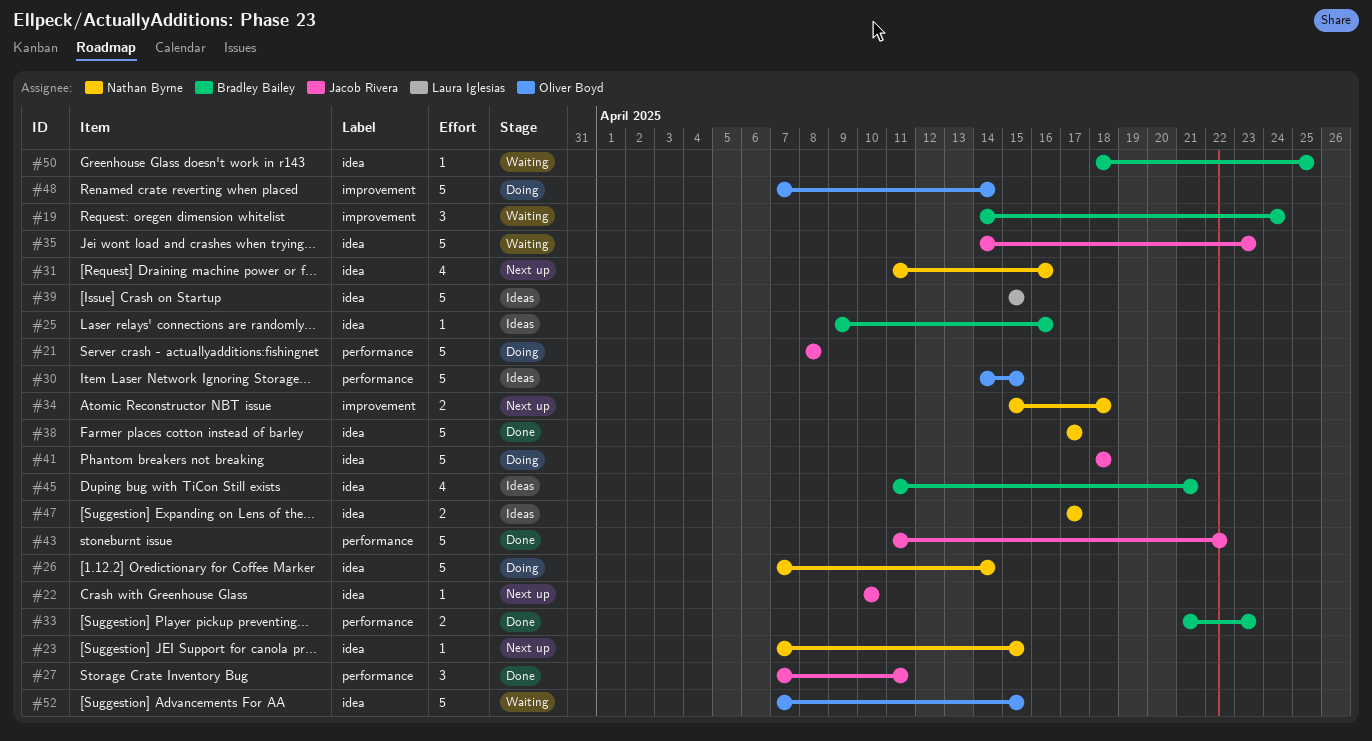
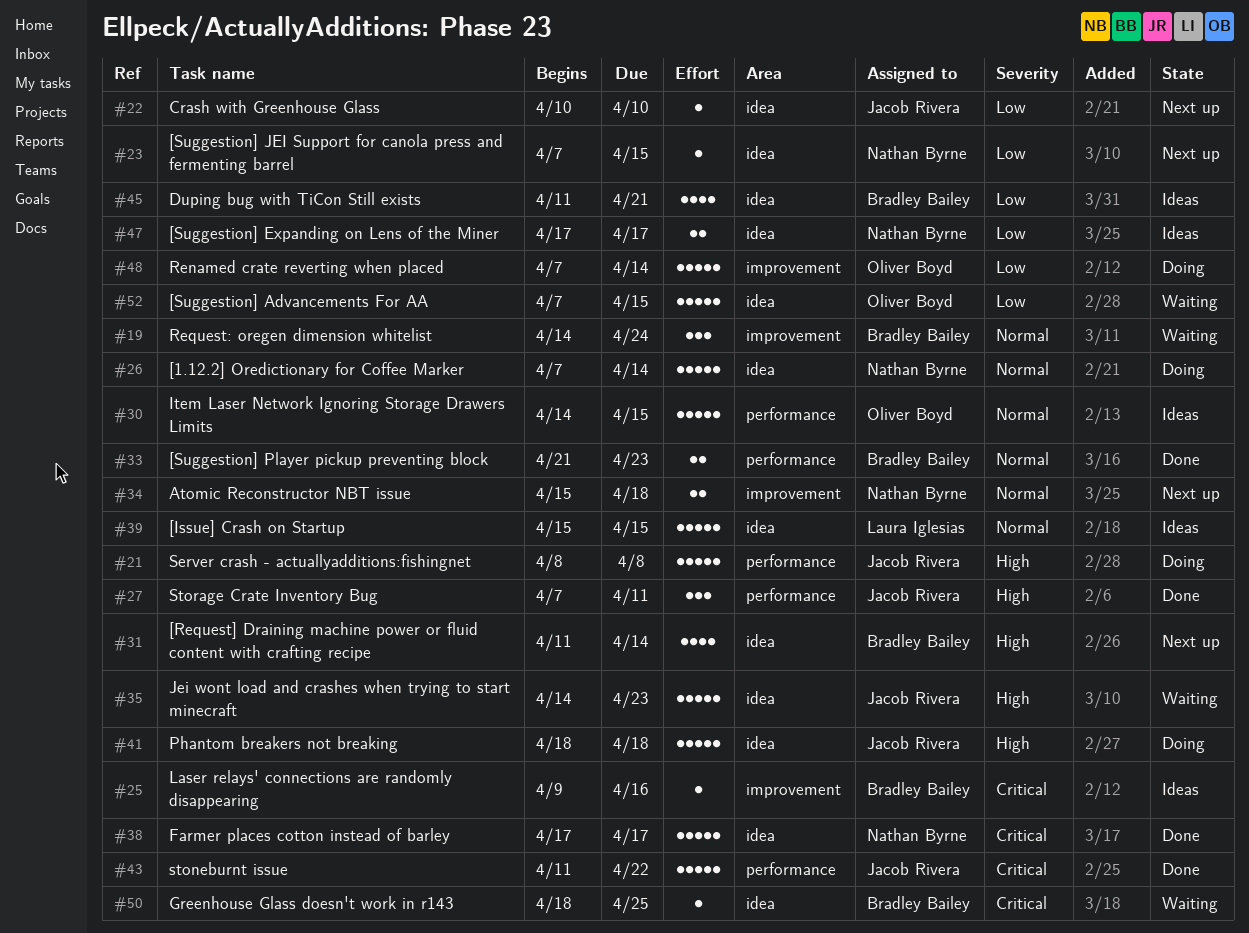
#25, label: idea -> improvement
#31, owner: Nathan Byrne -> Bradley Bailey
#31, due: Apr 16 -> Apr 14

